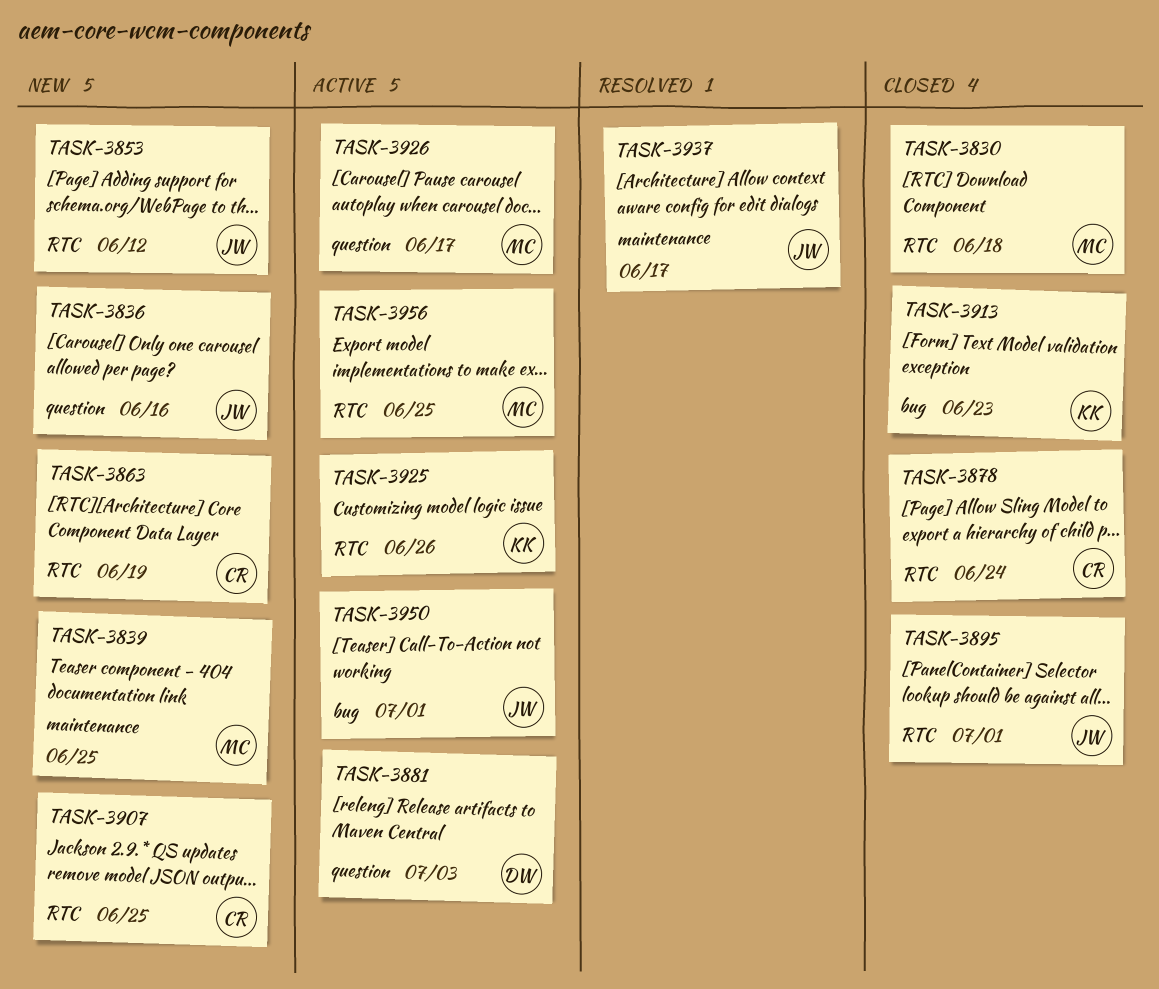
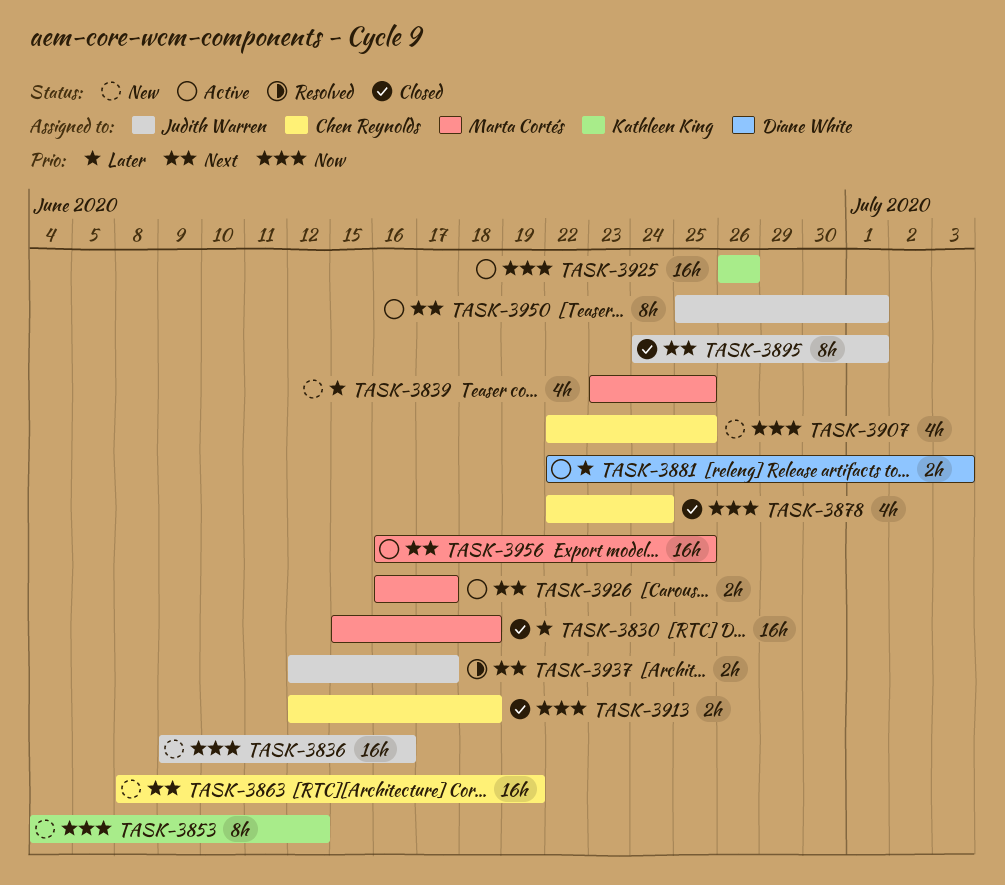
TASK-3853, owner: Judith Warren -> Kathleen King
TASK-3913, owner: Kathleen King -> Chen Reynolds
TASK-3913, due: Jun 23 -> Jun 18

